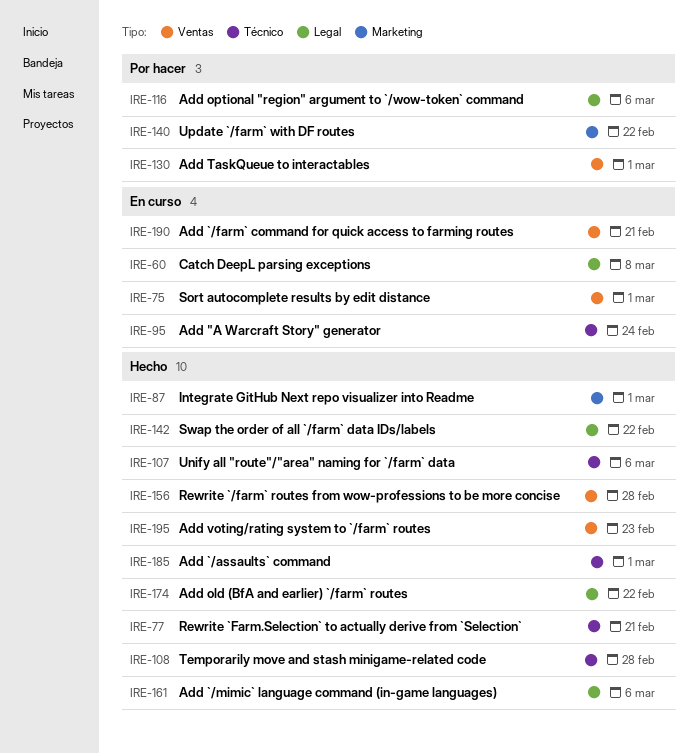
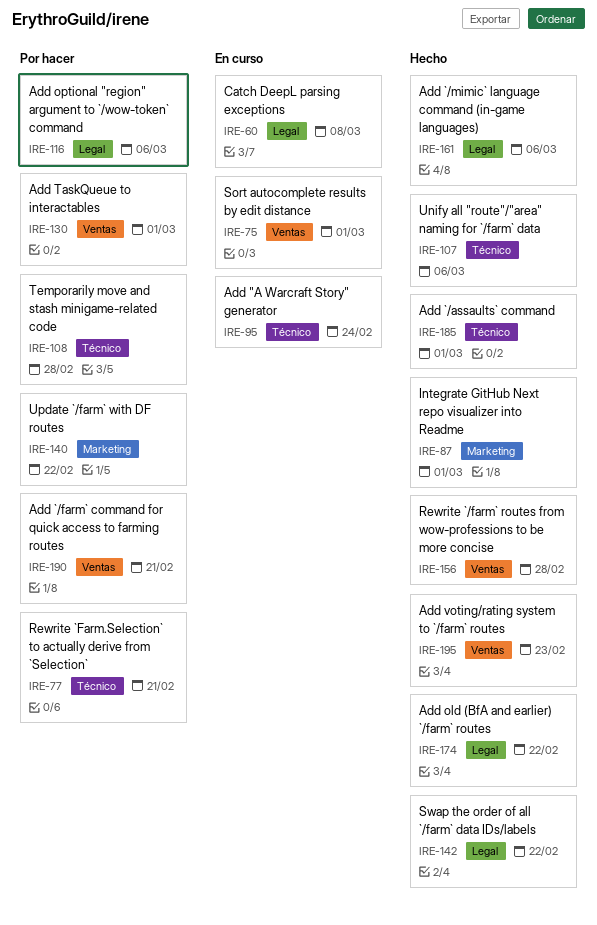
IRE-77, status: Hecho -> Por hacer
IRE-108, status: Hecho -> Por hacer
IRE-190, status: En curso -> Por hacer

